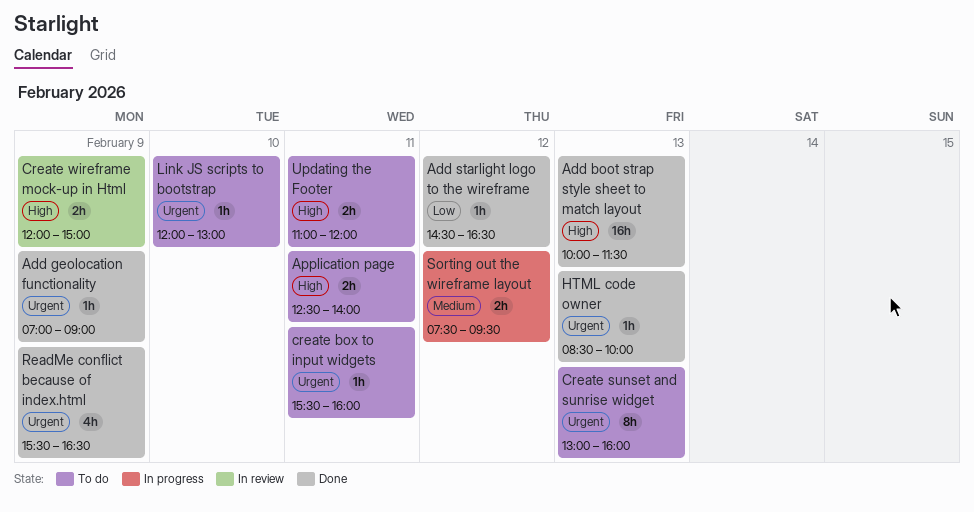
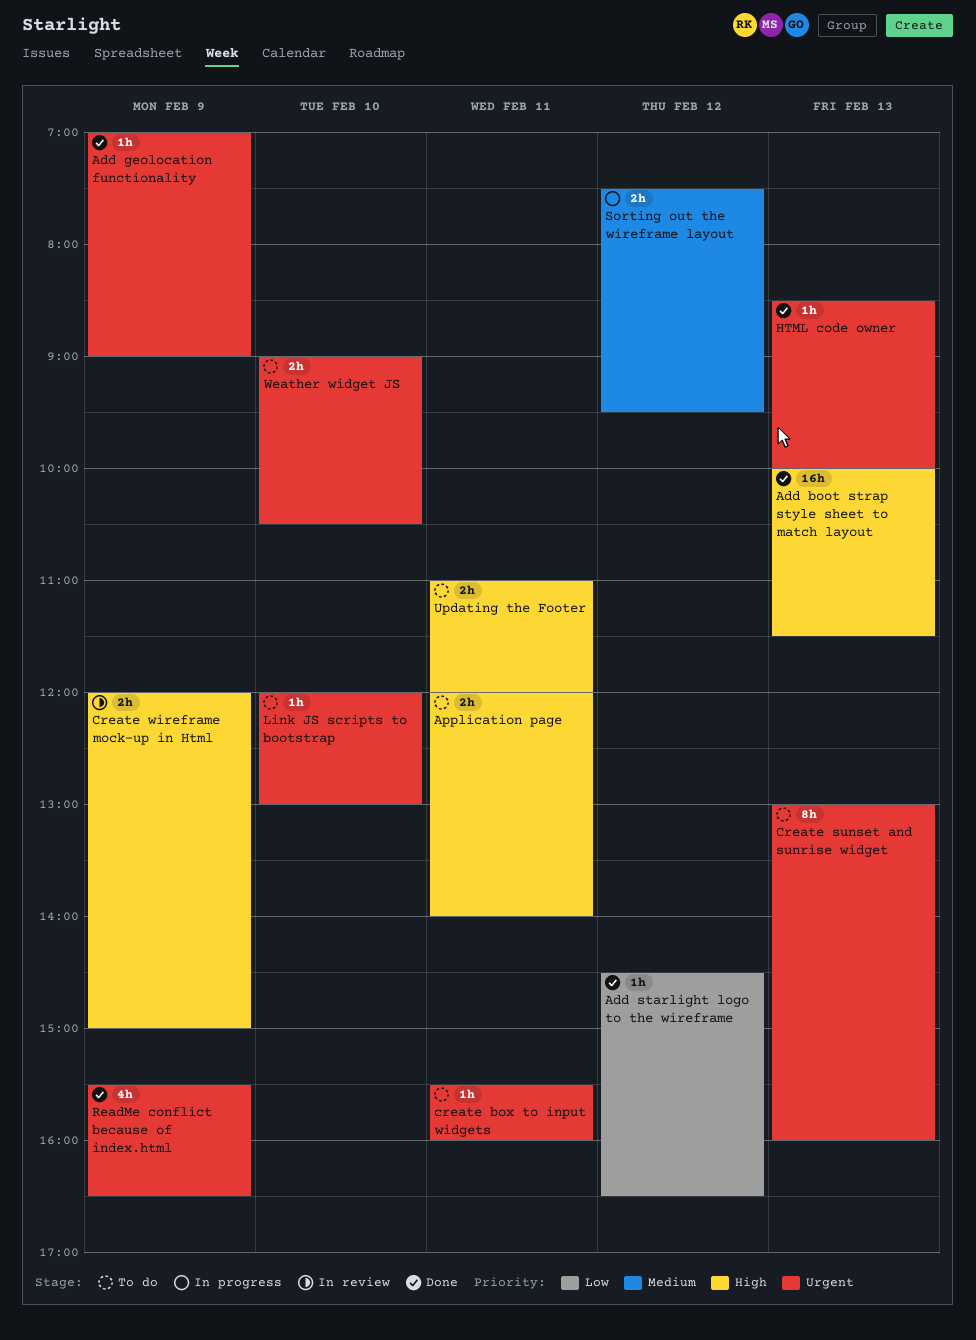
Application page, begins: 12:30 -> 12:00
Weather widget JS: none -> present

